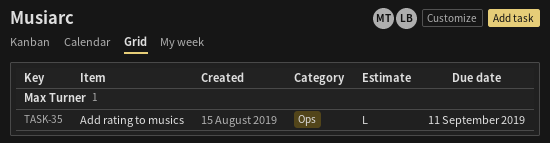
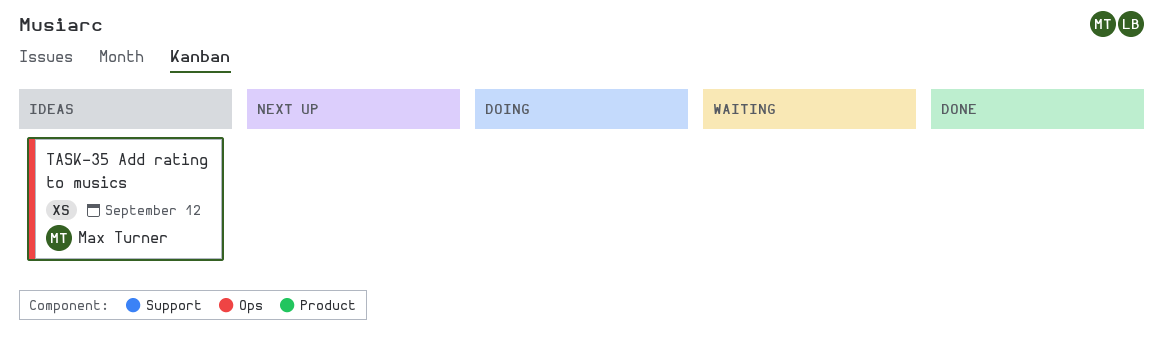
TASK-35, estimate: L -> XS
TASK-35, due: Sep 11 -> Sep 12

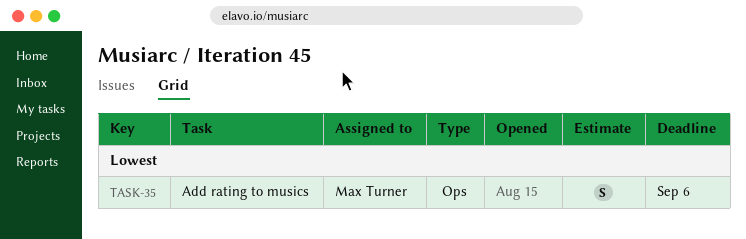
TASK-35, estimate: XS -> S
TASK-35, due: Sep 12 -> Sep 6

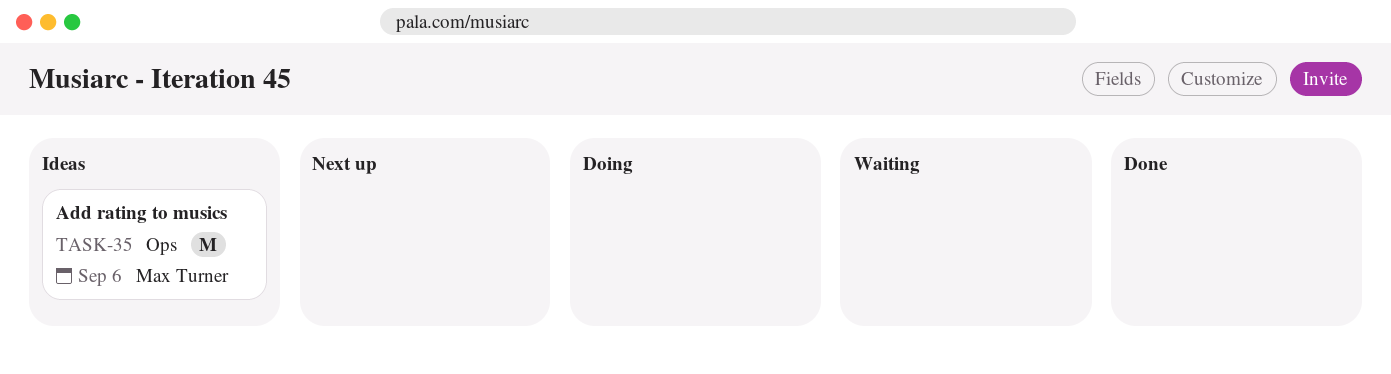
TASK-35, estimate: S -> M

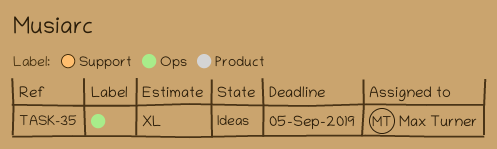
TASK-35, estimate: M -> XL
TASK-35, due: Sep 6 -> Sep 5

